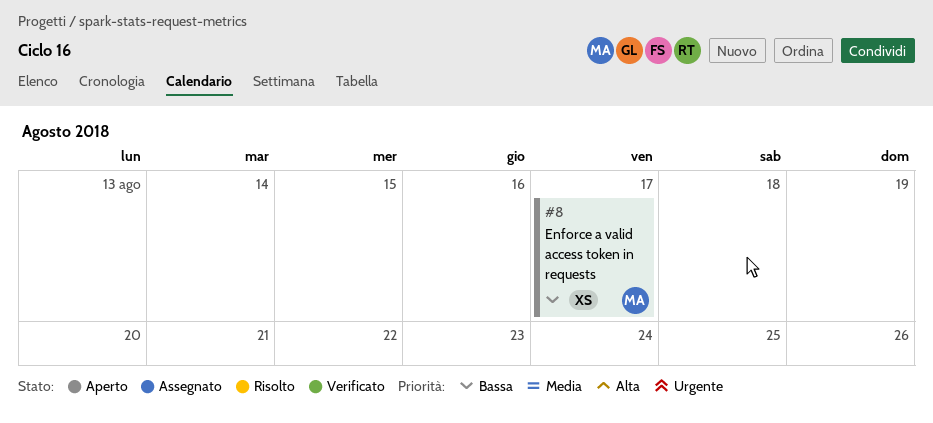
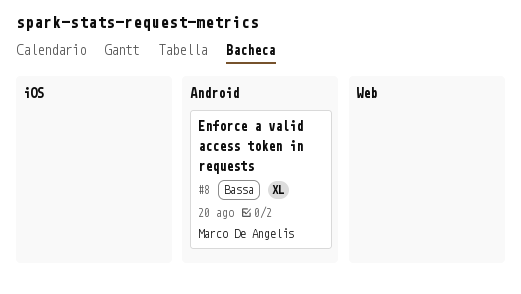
#8, estimate: XS -> XL
#8, due: Aug 17 -> Aug 20

